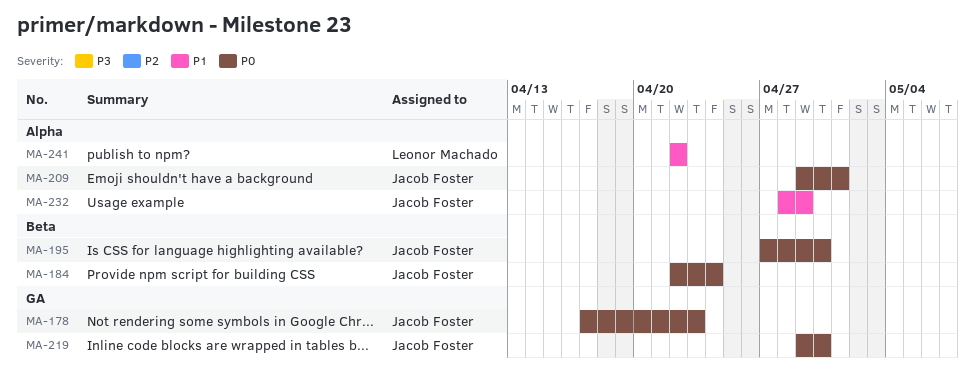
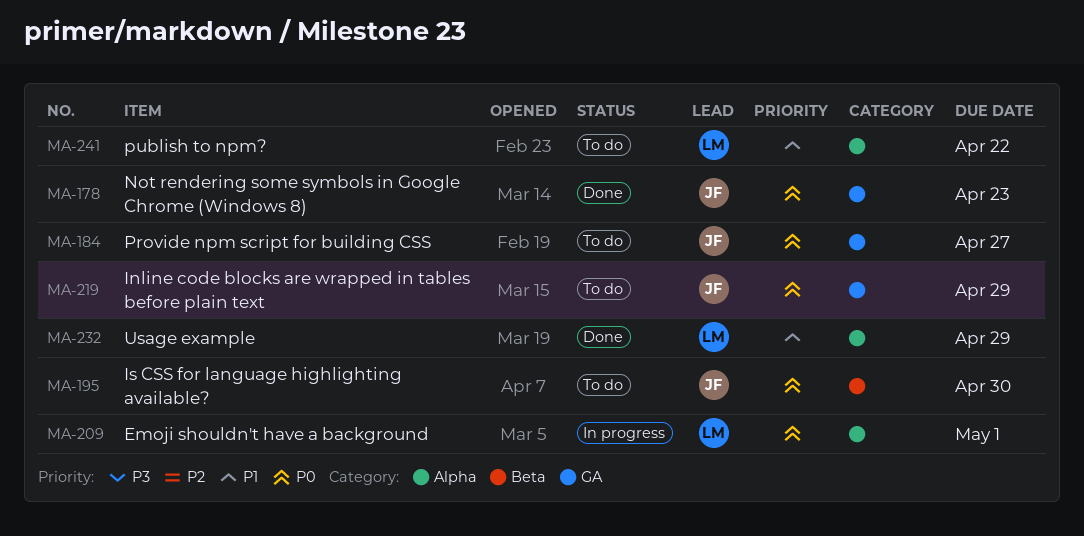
MA-184, label: Beta -> GA
MA-184, due: Apr 24 -> Apr 27
MA-209, owner: Jacob Foster -> Leonor Machado
MA-219, due: Apr 30 -> Apr 29
MA-232, owner: Jacob Foster -> Leonor Machado

